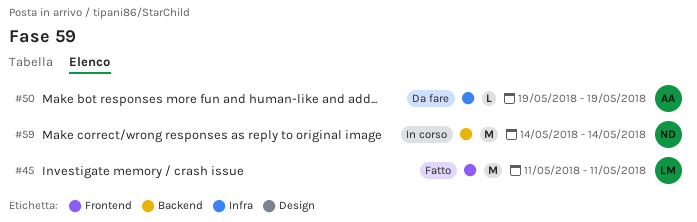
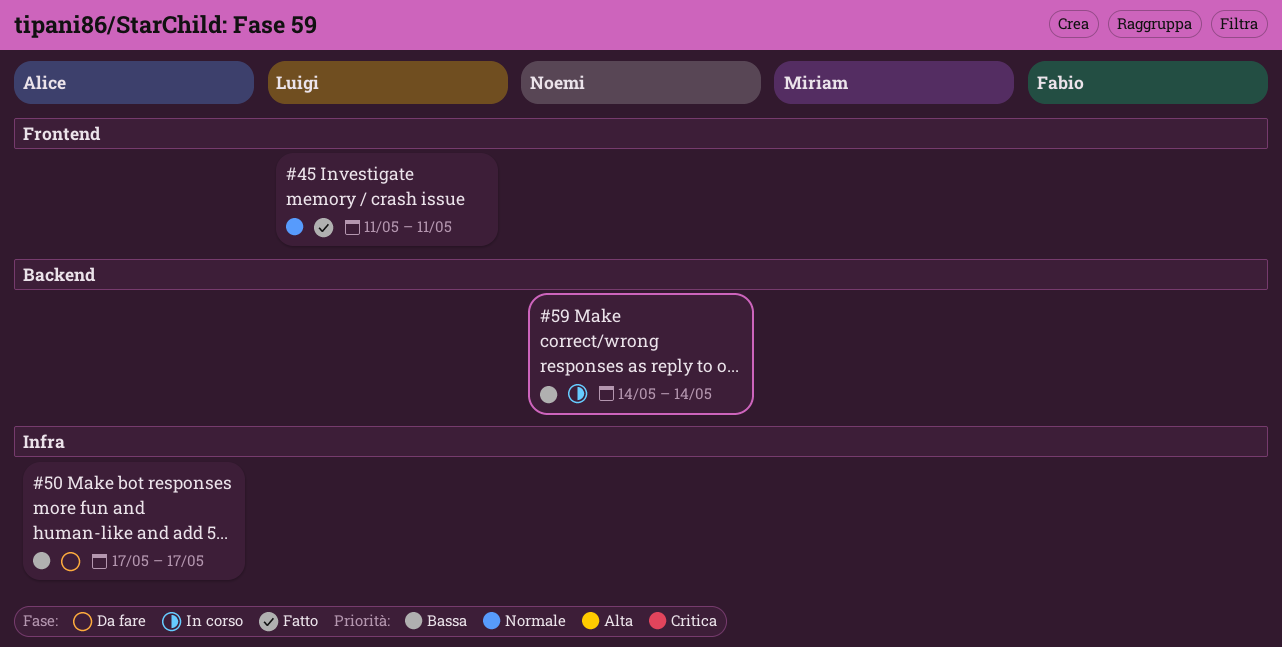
#50, start: May 19 -> May 17
#50, due: May 19 -> May 17

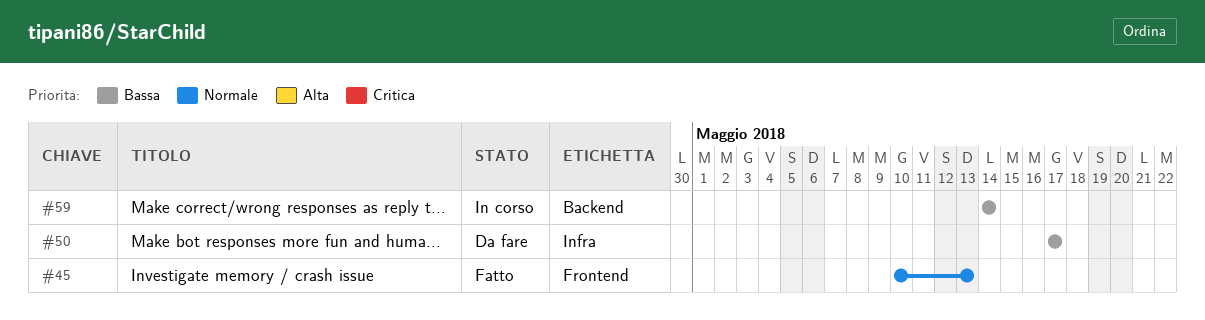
#45, start: May 11 -> May 10
#45, due: May 11 -> May 13

